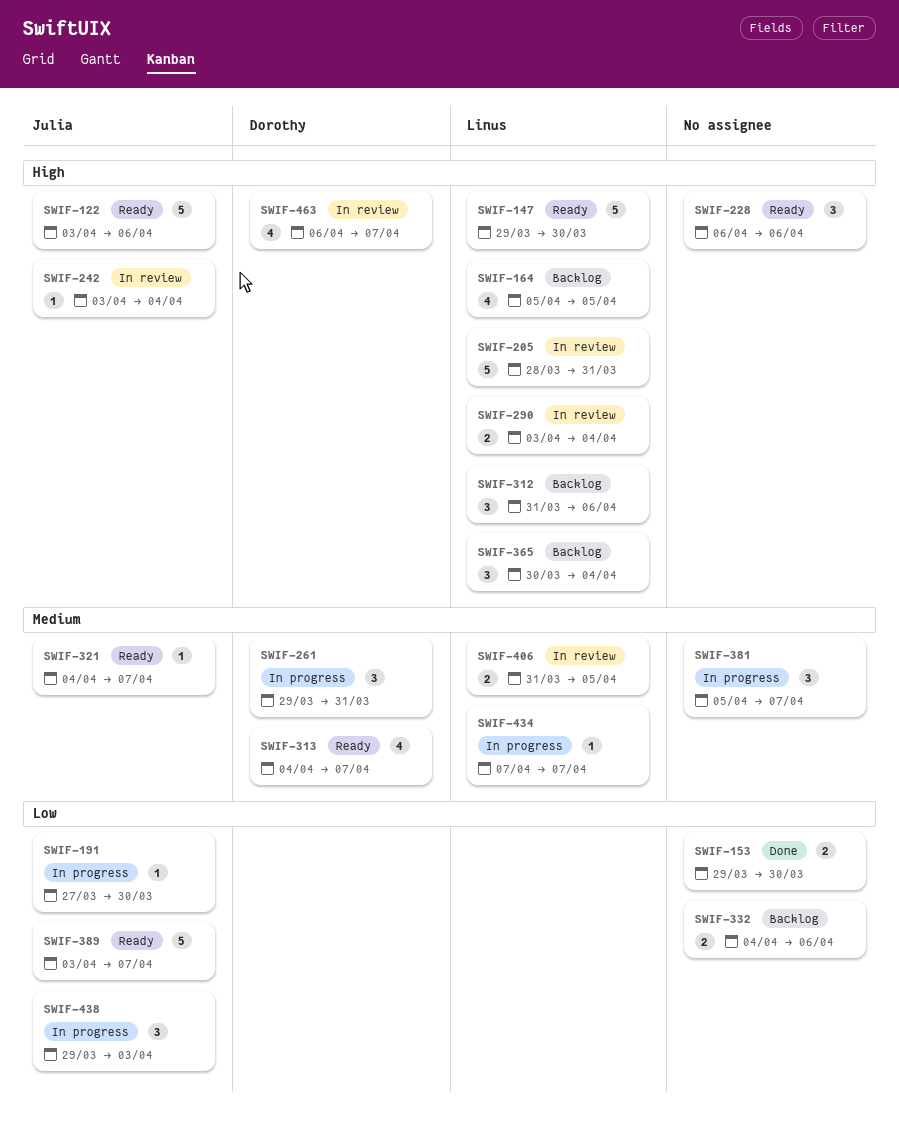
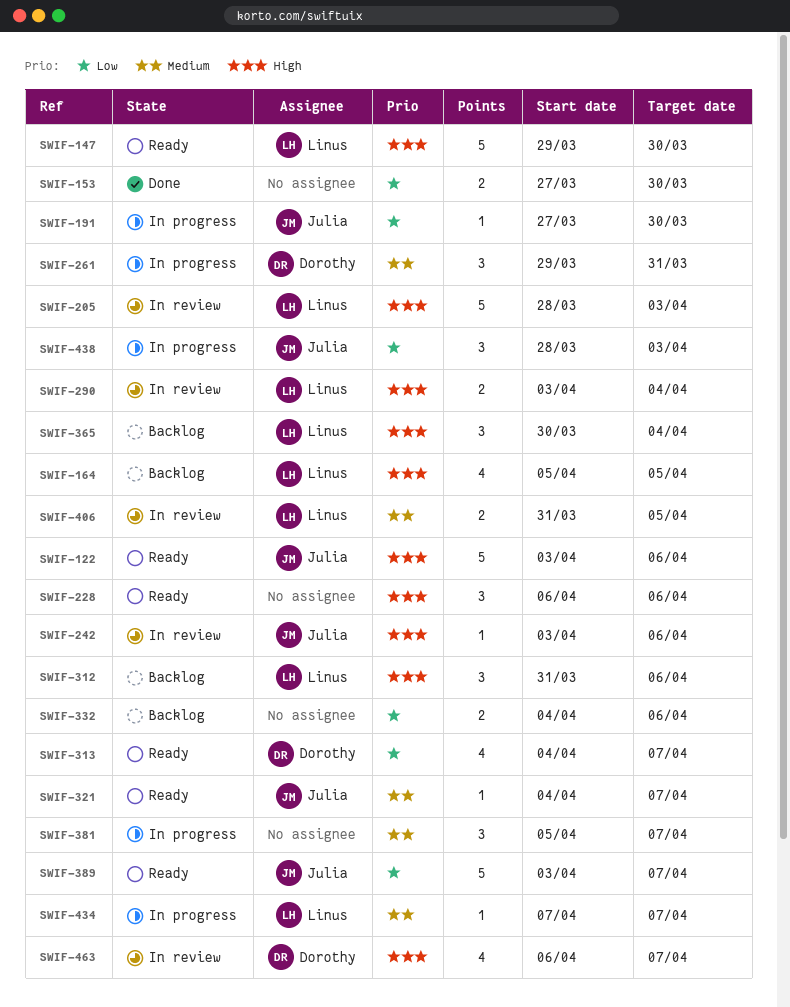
SWIF-153, start: Mar 29 -> Mar 27
SWIF-205, due: Mar 31 -> Apr 3
SWIF-242, due: Apr 4 -> Apr 6
SWIF-313, priority: Medium -> Low
SWIF-438, start: Mar 29 -> Mar 28

